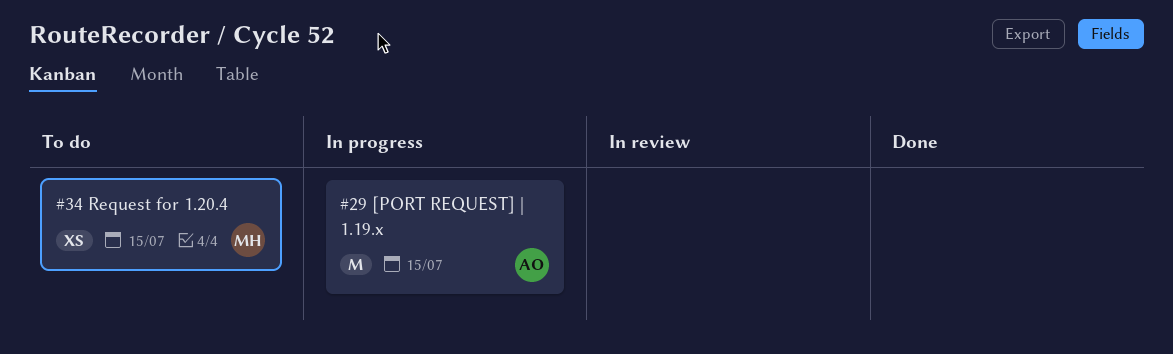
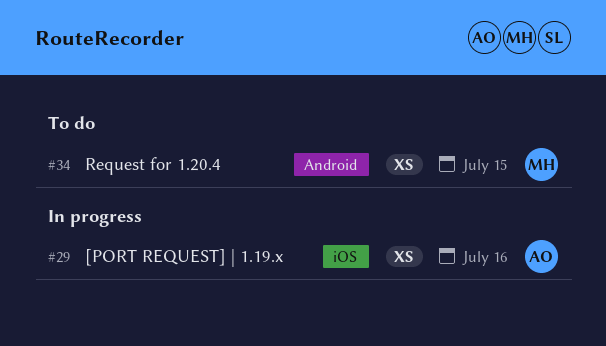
#29, estimate: M -> XS
#29, due: Jul 15 -> Jul 16

